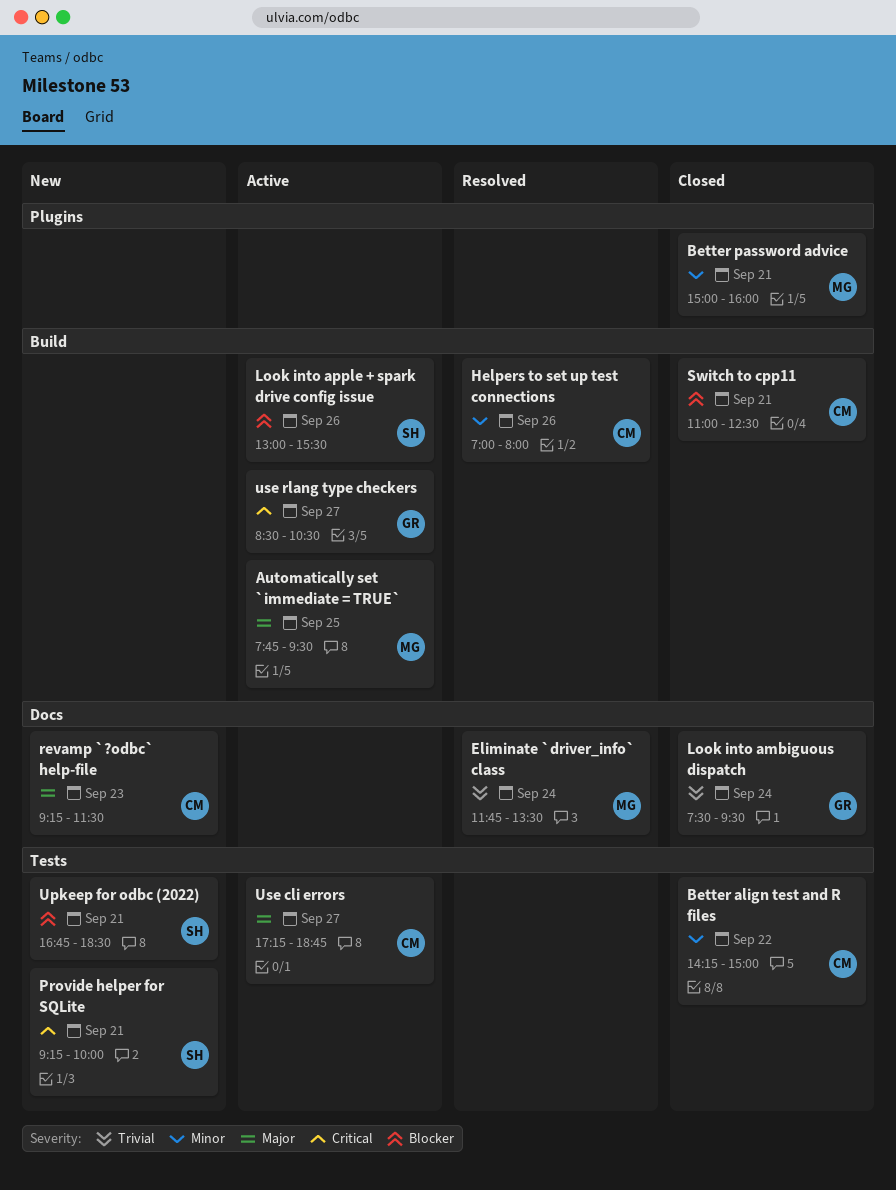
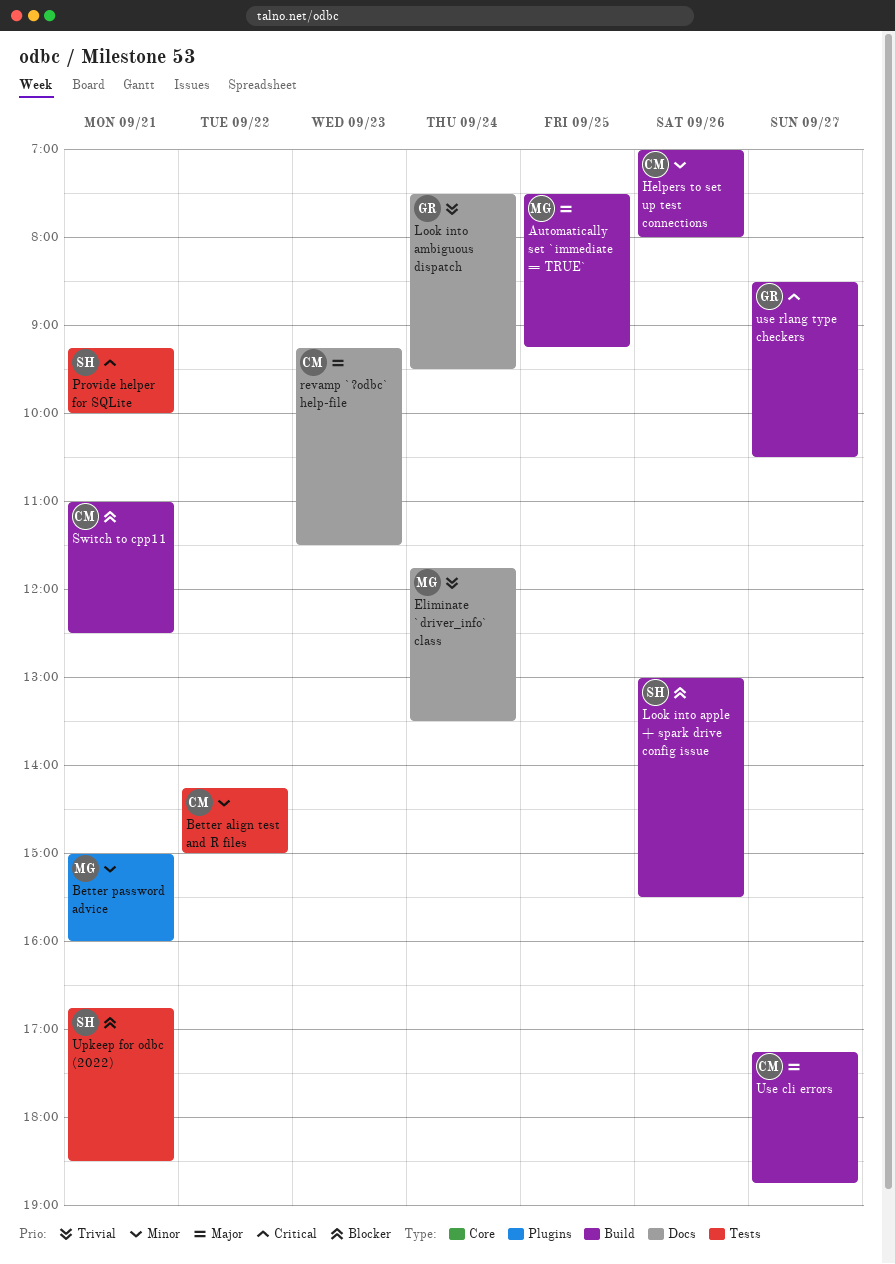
Automatically set `immediate = TRUE`, begins: 07:45 -> 07:30
Automatically set `immediate = TRUE`, ends: 09:30 -> 09:15
Use cli errors, label: Tests -> Build

